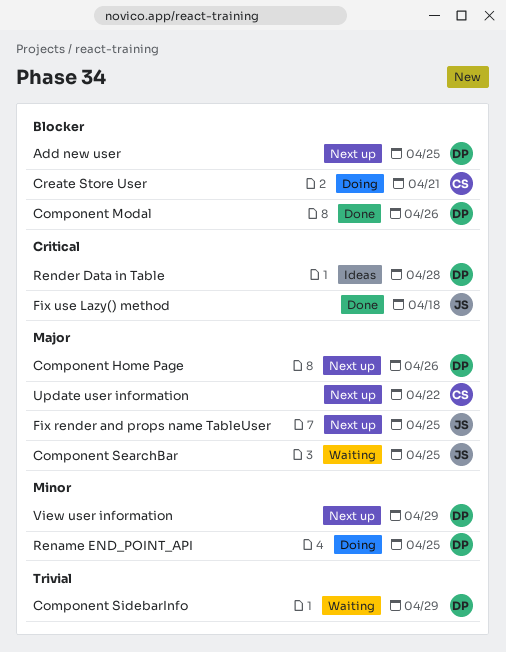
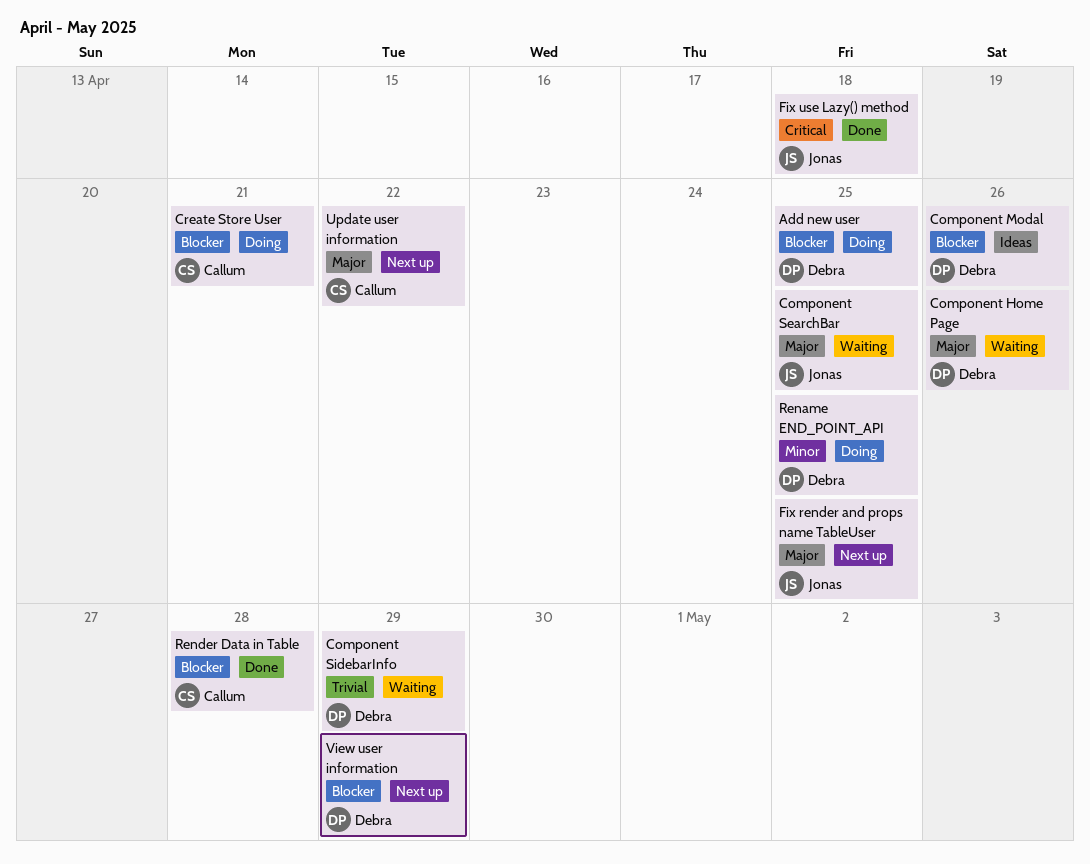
Add new user, status: Next up -> Doing
Component Home Page, status: Next up -> Waiting
Component Modal, status: Done -> Ideas
Render Data in Table, status: Ideas -> Done
Render Data in Table, owner: Debra -> Callum
Render Data in Table, priority: Critical -> Blocker
View user information, priority: Minor -> Blocker

